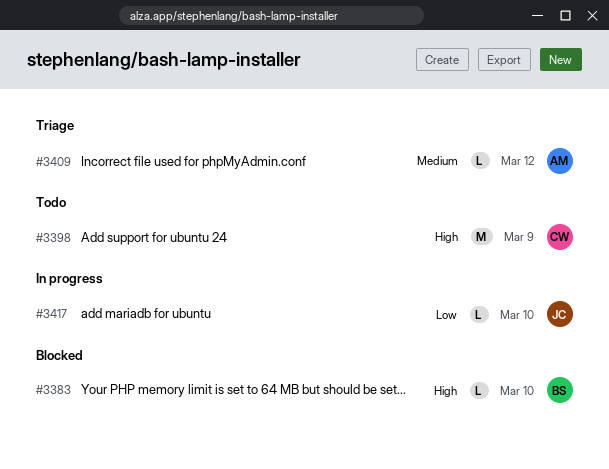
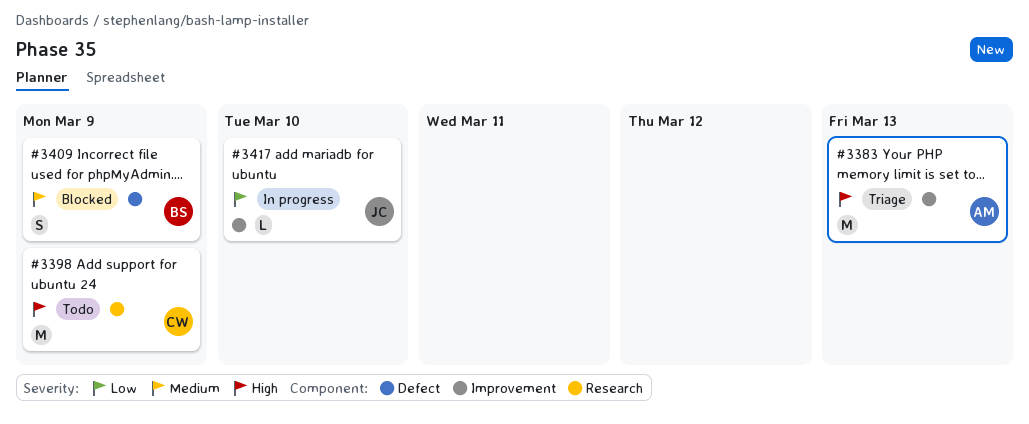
#3383, status: Blocked -> Triage
#3383, owner: BS -> AM
#3383, estimate: L -> M
#3383, due: Mar 10 -> Mar 13
#3409, status: Triage -> Blocked
#3409, owner: AM -> BS
#3409, estimate: L -> S
#3409, due: Mar 12 -> Mar 9

